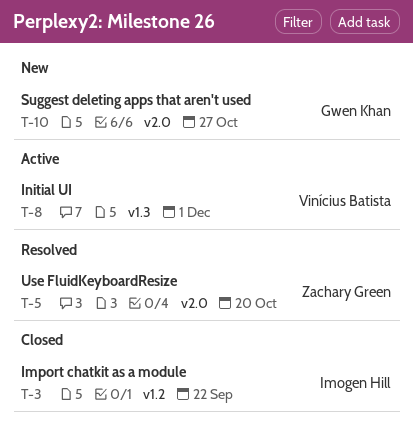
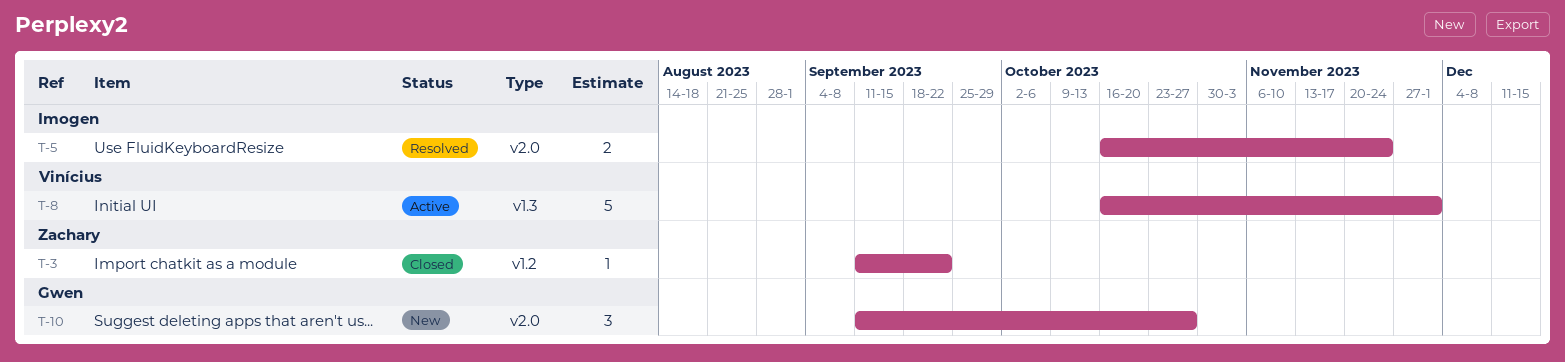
T-3, owner: Imogen Hill -> Zachary Green
T-5, owner: Zachary Green -> Imogen Hill
T-5, due: Oct 20 -> Nov 24

